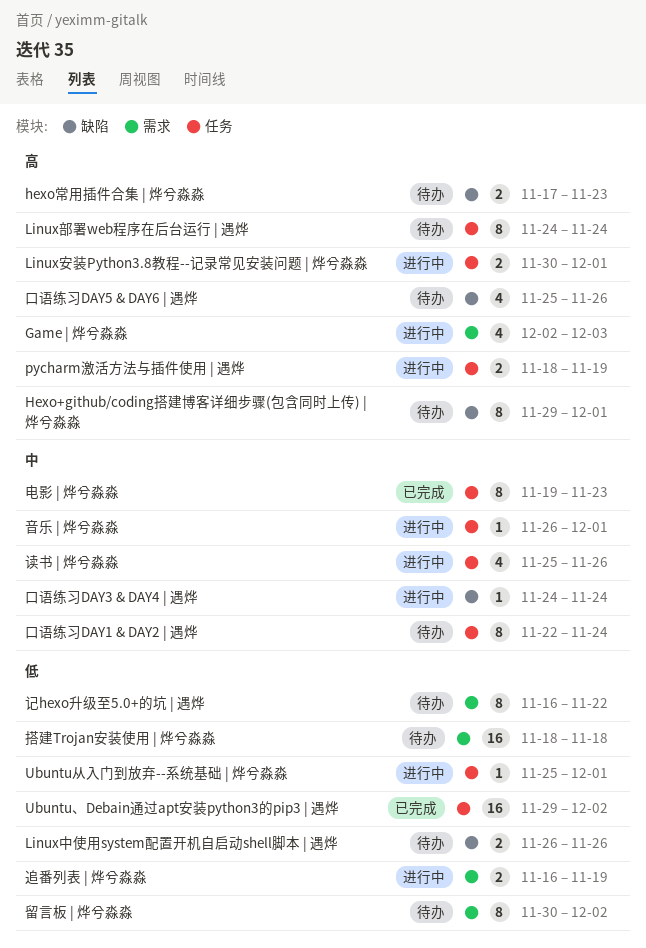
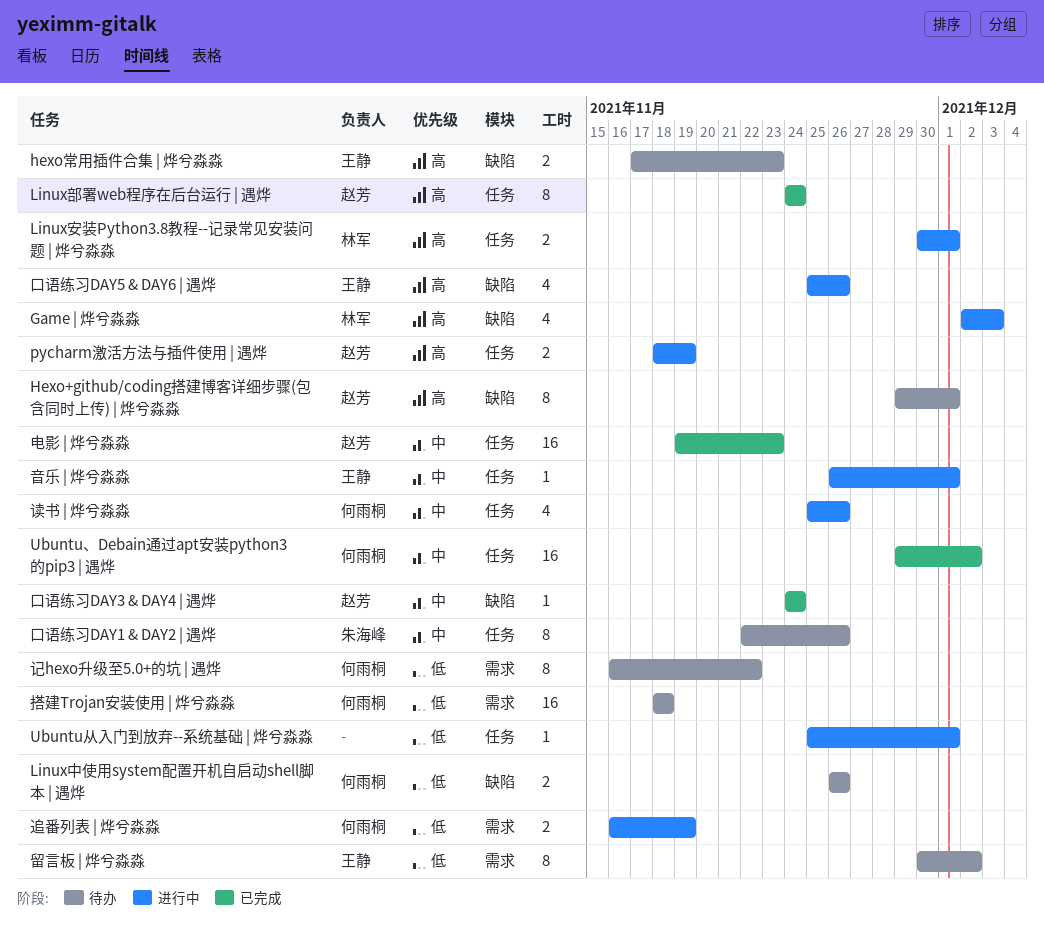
Game | 烨兮淼淼, label: 需求 -> 缺陷
Linux部署web程序在后台运行 | 遇烨, status: 待办 -> 已完成
Ubuntu、Debain通过apt安装python3的pip3 | 遇烨, priority: 低 -> 中
口语练习DAY1 & DAY2 | 遇烨, due: Nov 24 -> Nov 26
口语练习DAY3 & DAY4 | 遇烨, status: 进行中 -> 已完成
口语练习DAY5 & DAY6 | 遇烨, status: 待办 -> 进行中
电影 | 烨兮淼淼, estimate: 8 -> 16

